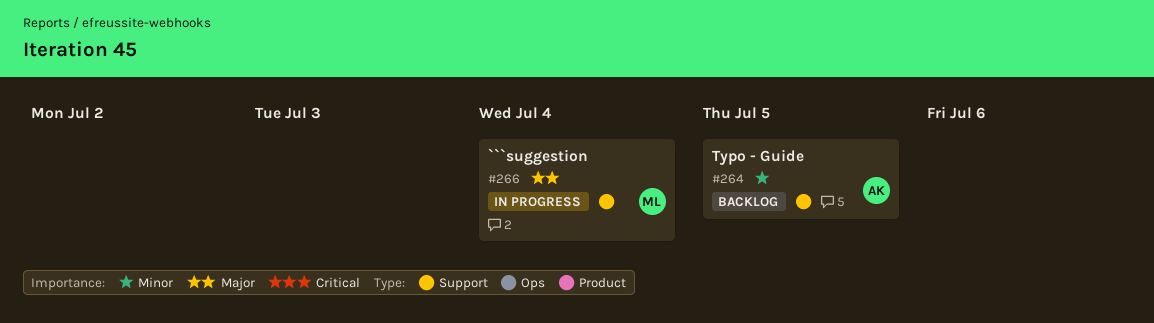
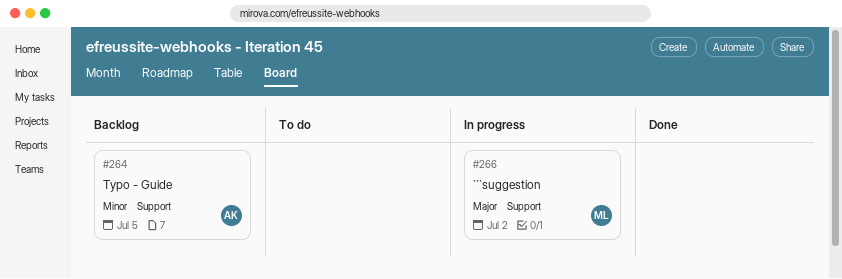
#266, due: Jul 4 -> Jul 2

